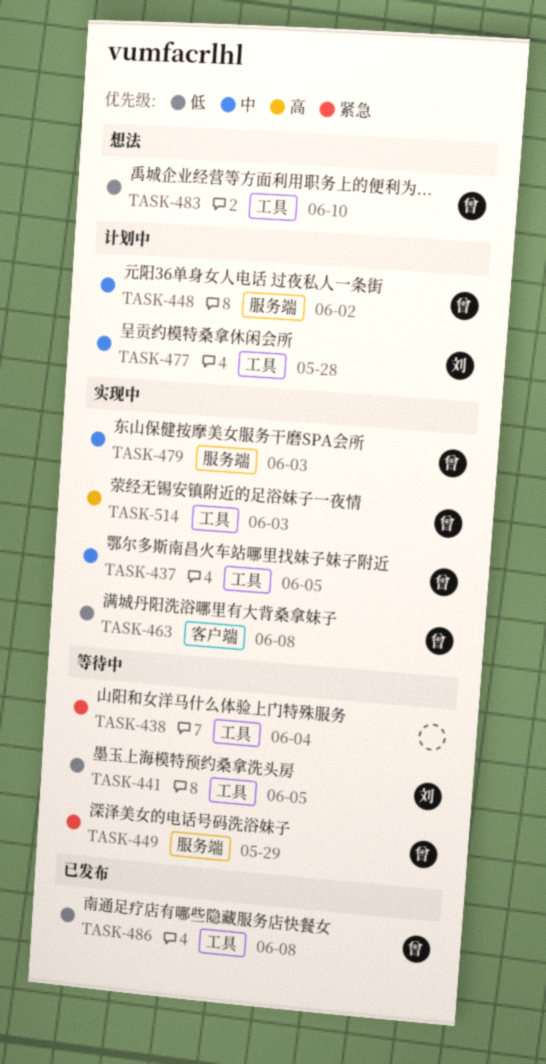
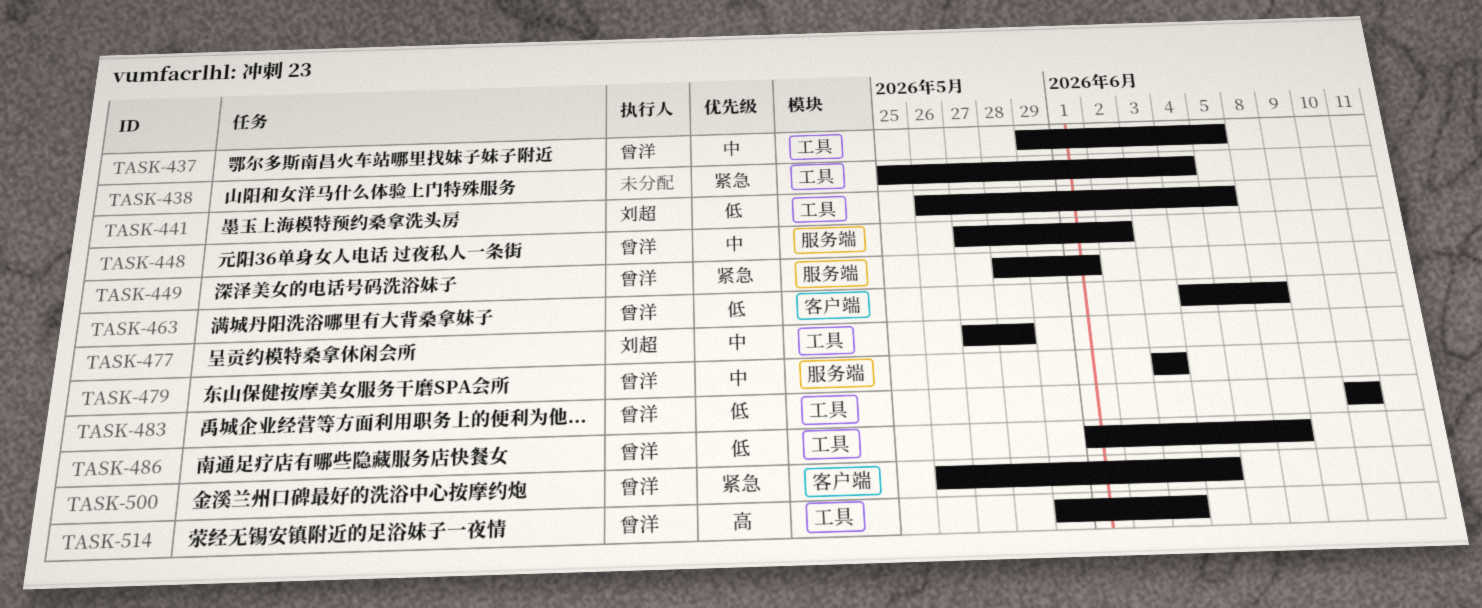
TASK-449, due: May 29 -> Jun 1
TASK-500: none -> present

